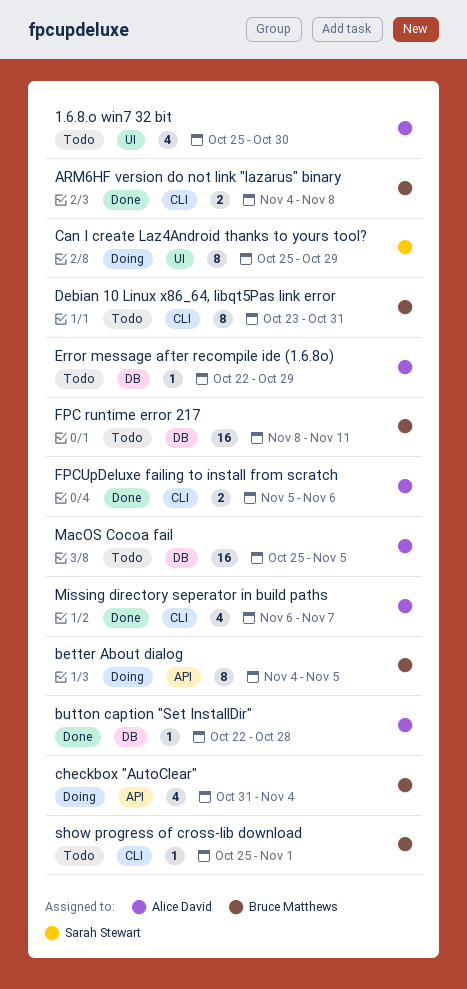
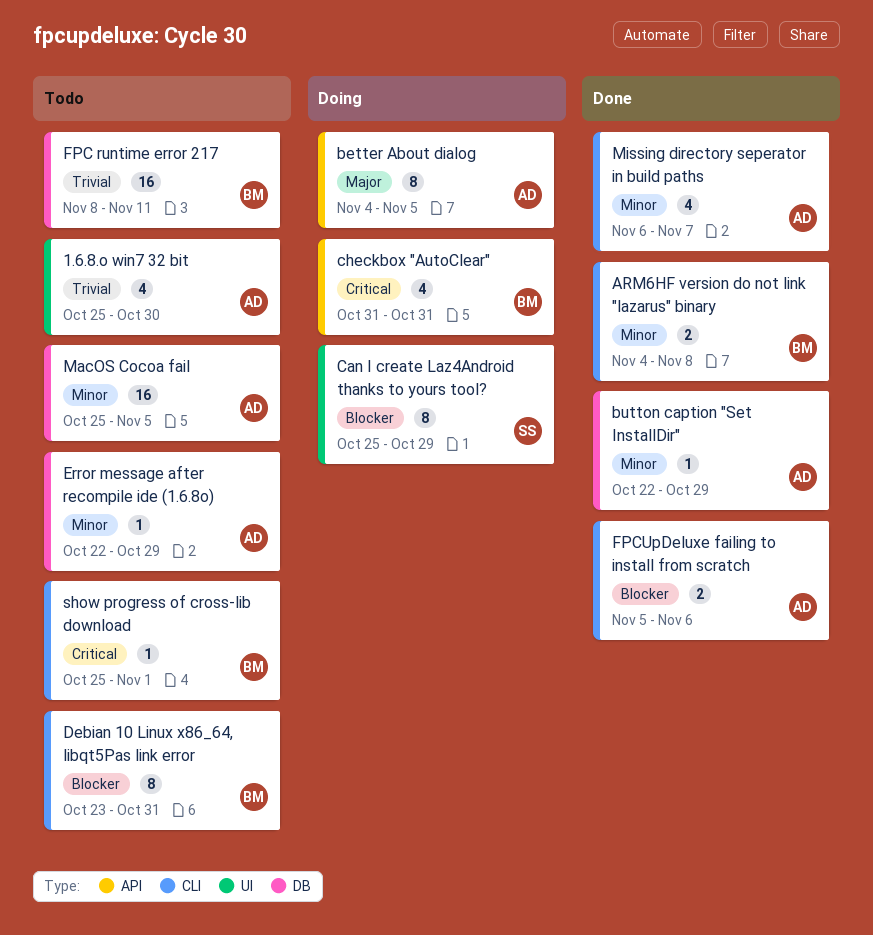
better About dialog, owner: Bruce Matthews -> Alice David
button caption "Set InstallDir", due: Oct 28 -> Oct 29
checkbox "AutoClear", due: Nov 4 -> Oct 31

